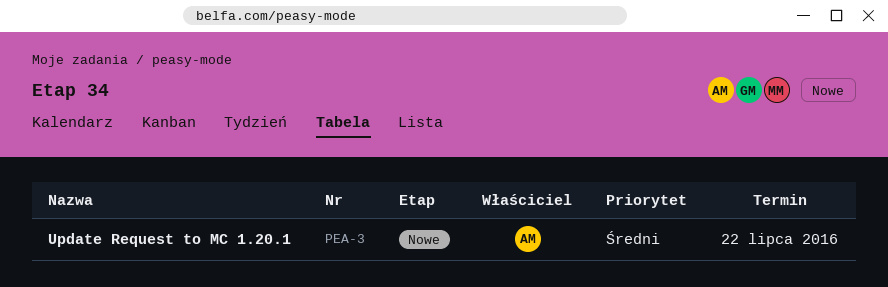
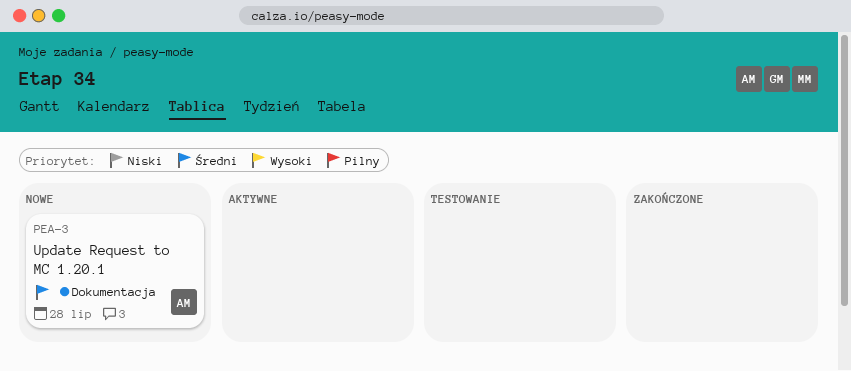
PEA-3, due: Jul 22 -> Jul 28

